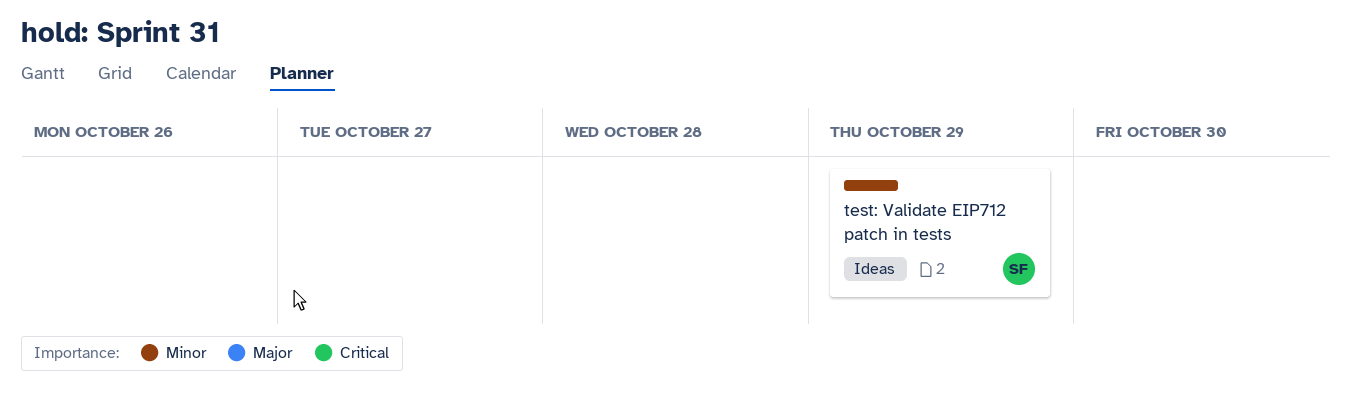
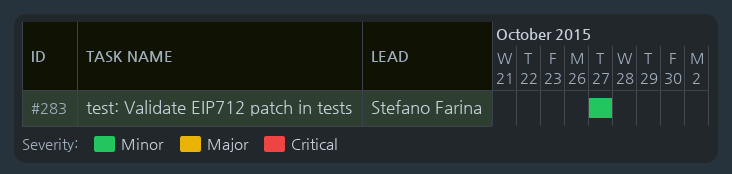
test: Validate EIP712 patch in tests, due: Oct 29 -> Oct 27

